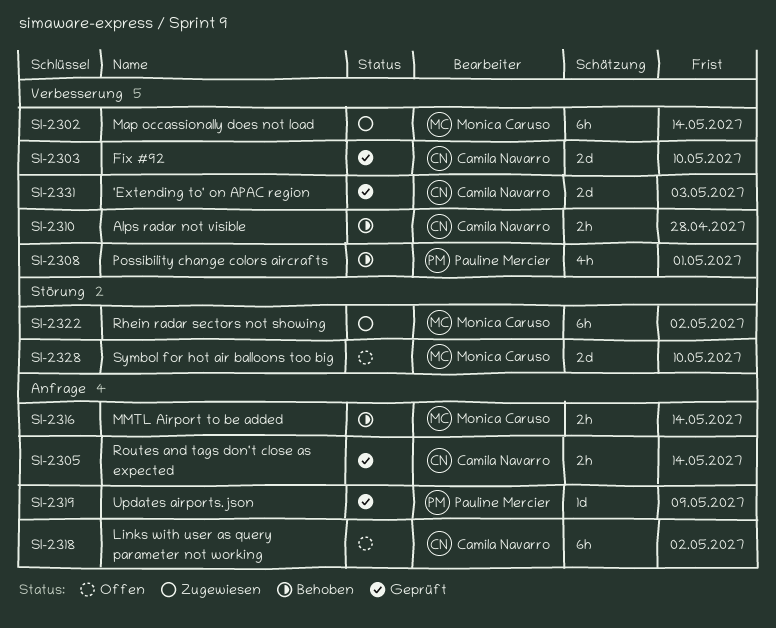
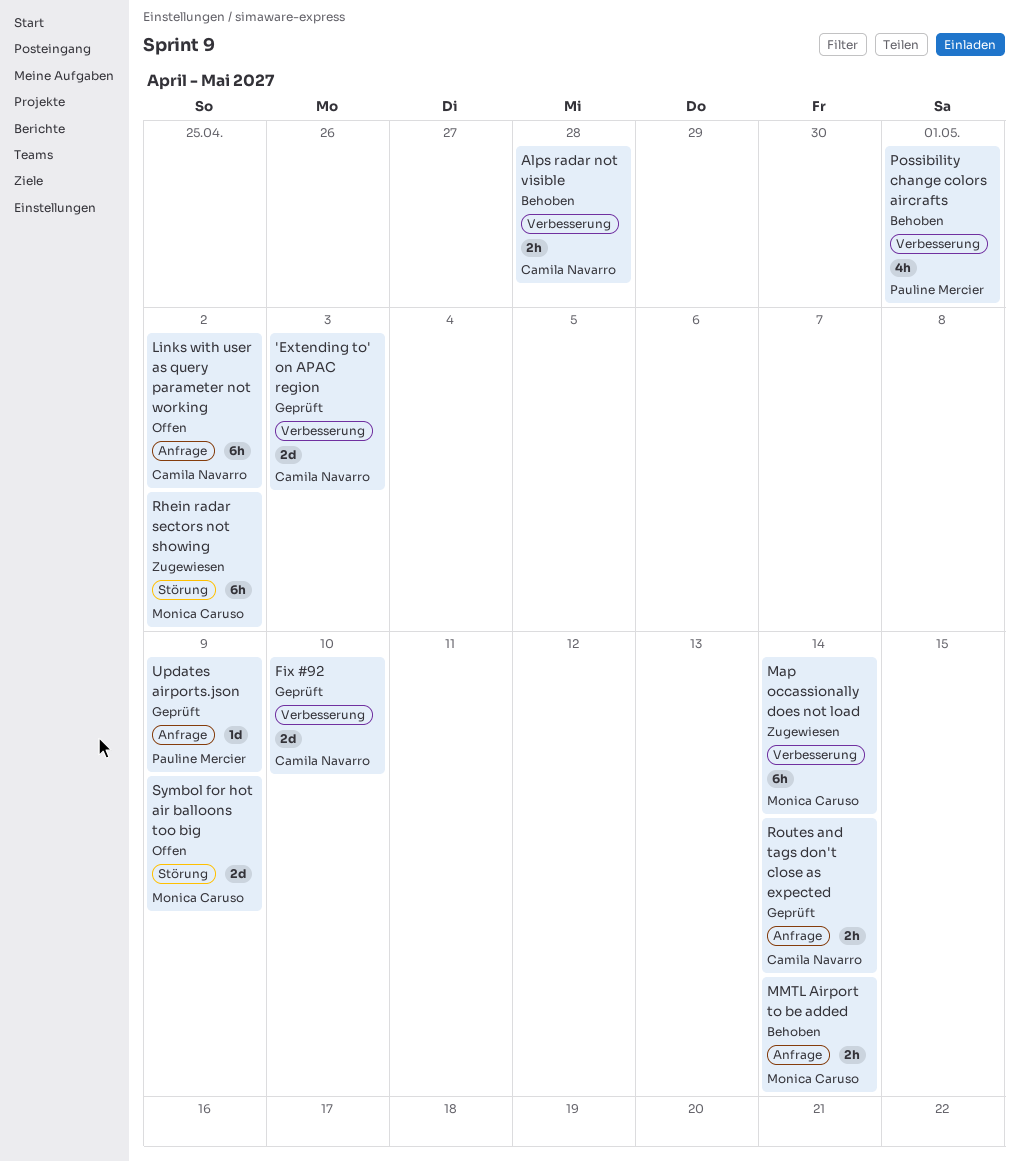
Symbol for hot air balloons too big, due: May 10 -> May 9

